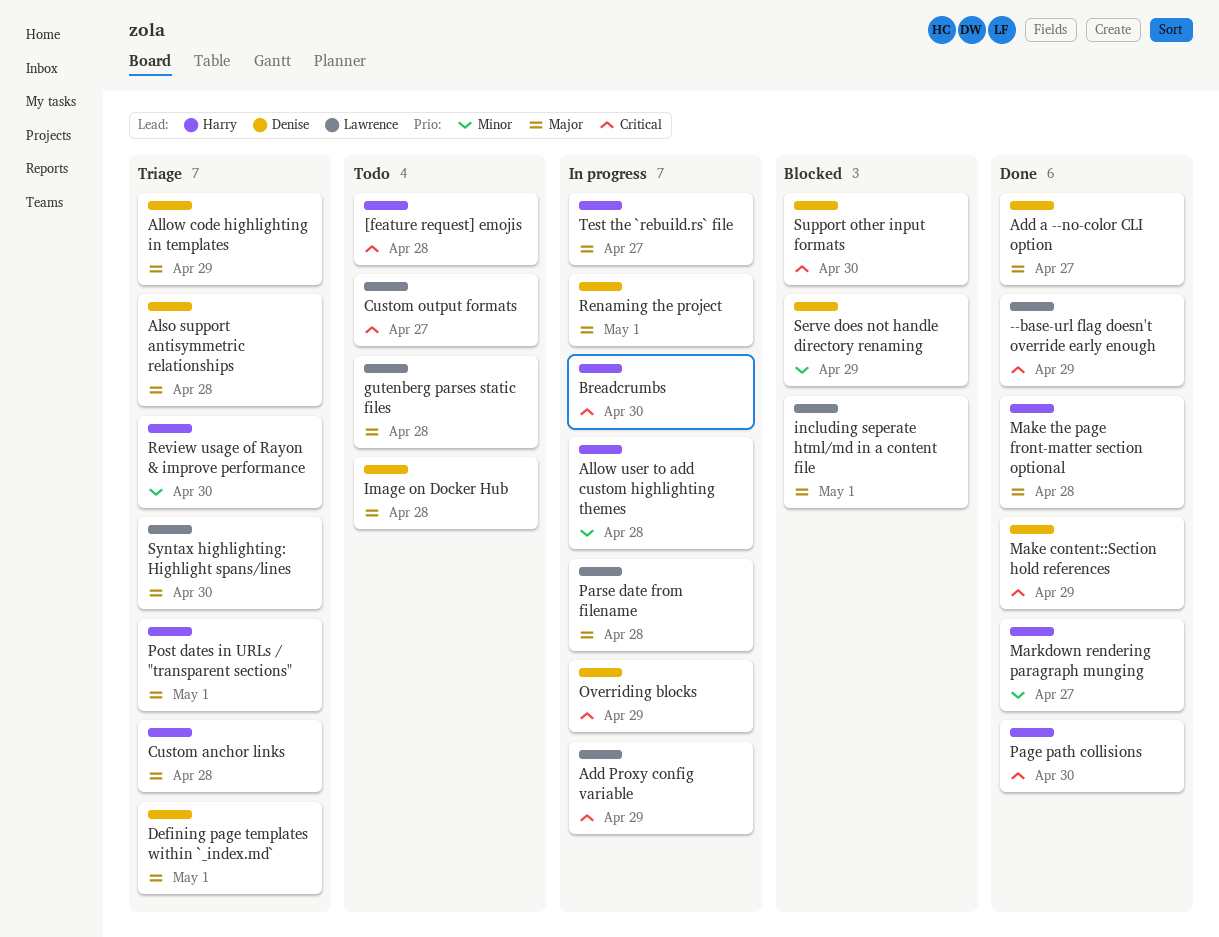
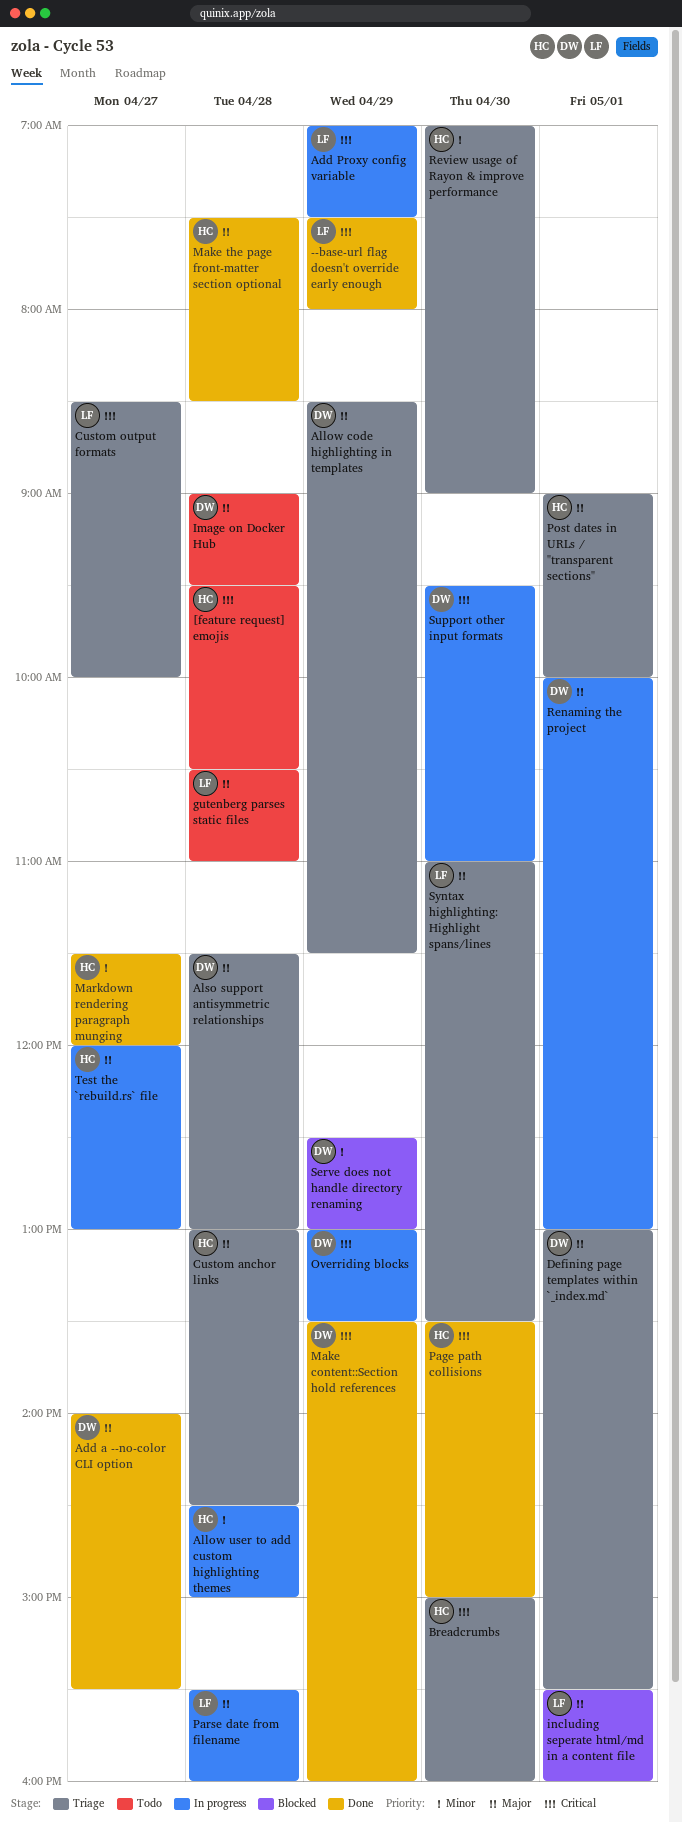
Breadcrumbs, status: In progress -> Triage
Custom output formats, status: Todo -> Triage
Support other input formats, status: Blocked -> In progress

